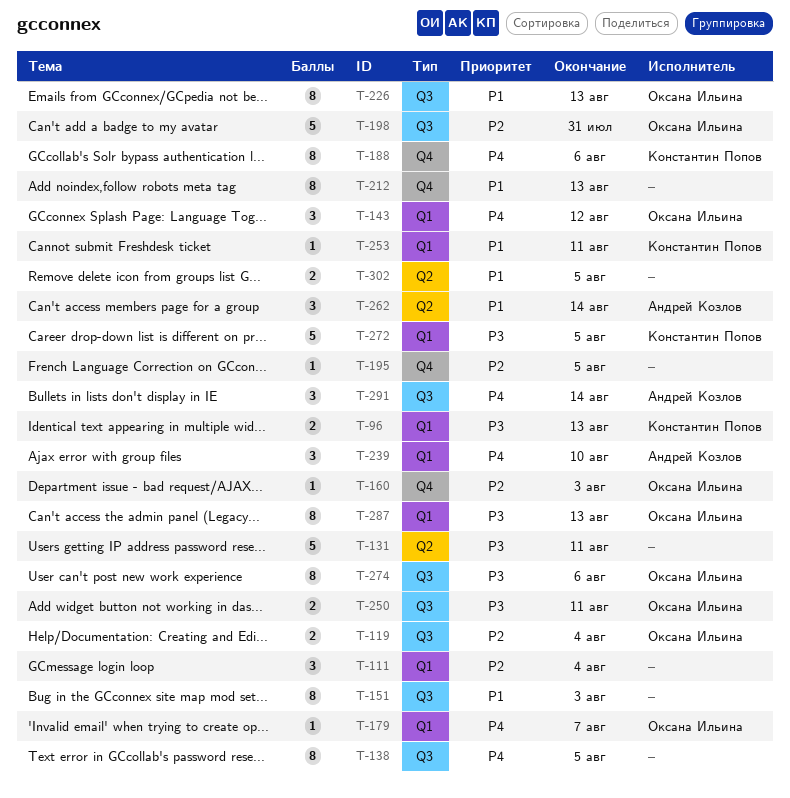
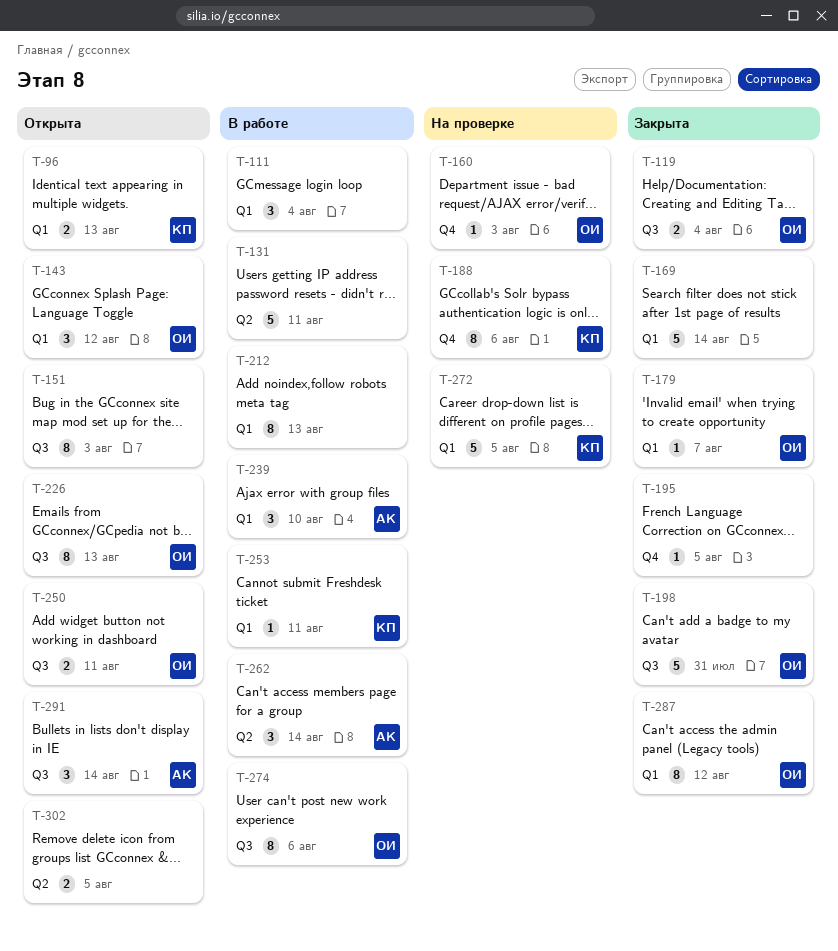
T-138: present -> none
T-169: none -> present
T-212, label: Q4 -> Q1
T-287, due: Aug 13 -> Aug 12

